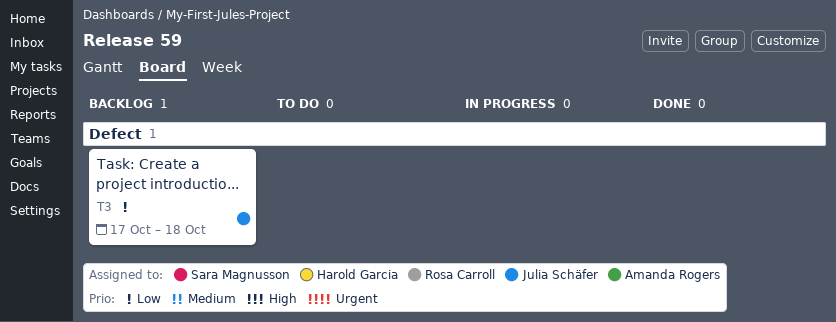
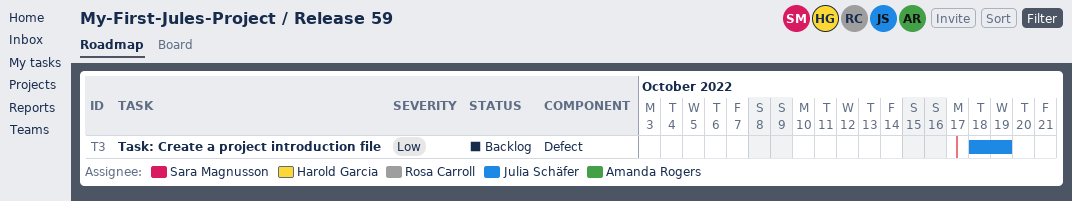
T3, start: Oct 17 -> Oct 18
T3, due: Oct 18 -> Oct 19

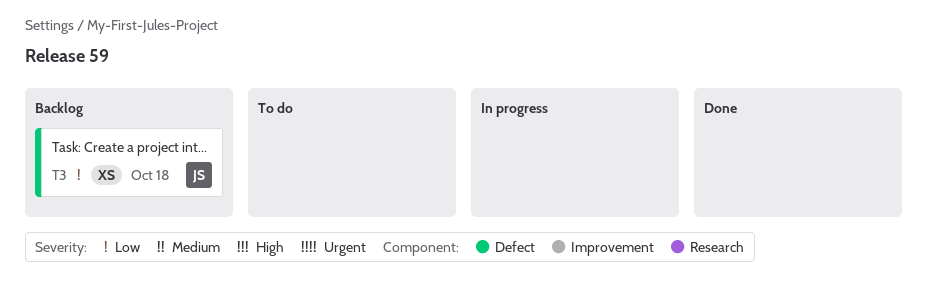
T3, due: Oct 19 -> Oct 18

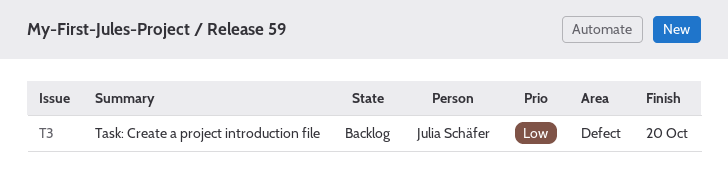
T3, due: Oct 18 -> Oct 20

